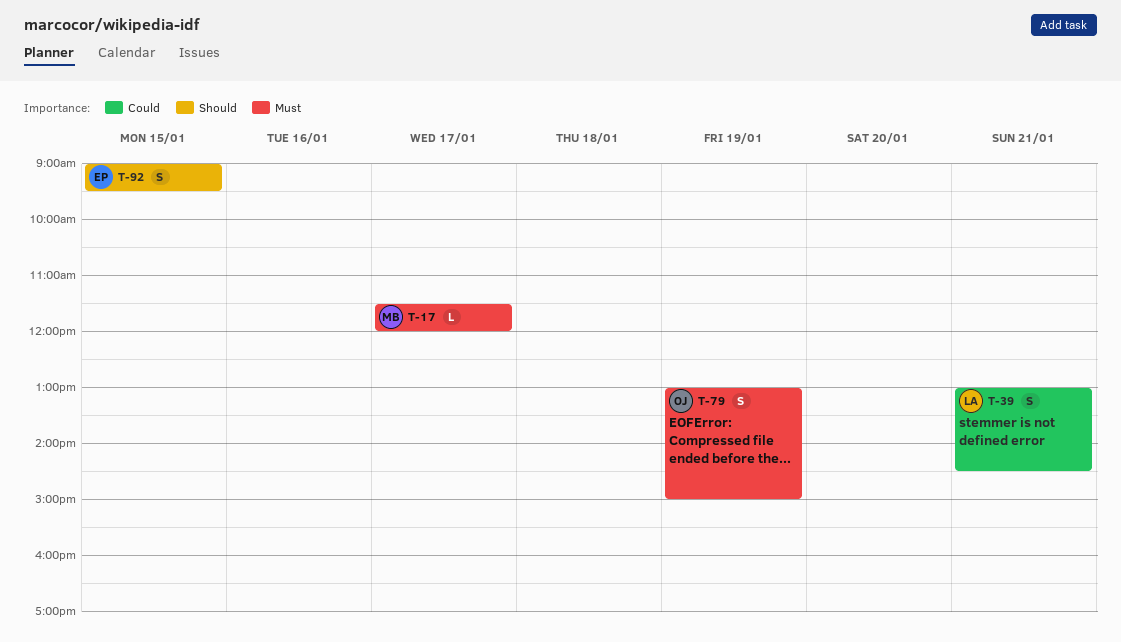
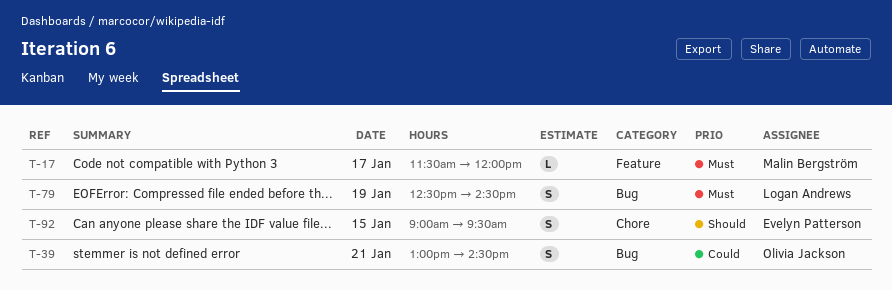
T-39, owner: Logan Andrews -> Olivia Jackson
T-79, owner: Olivia Jackson -> Logan Andrews
T-79, begins: 13:00 -> 12:30
T-79, ends: 15:00 -> 14:30

